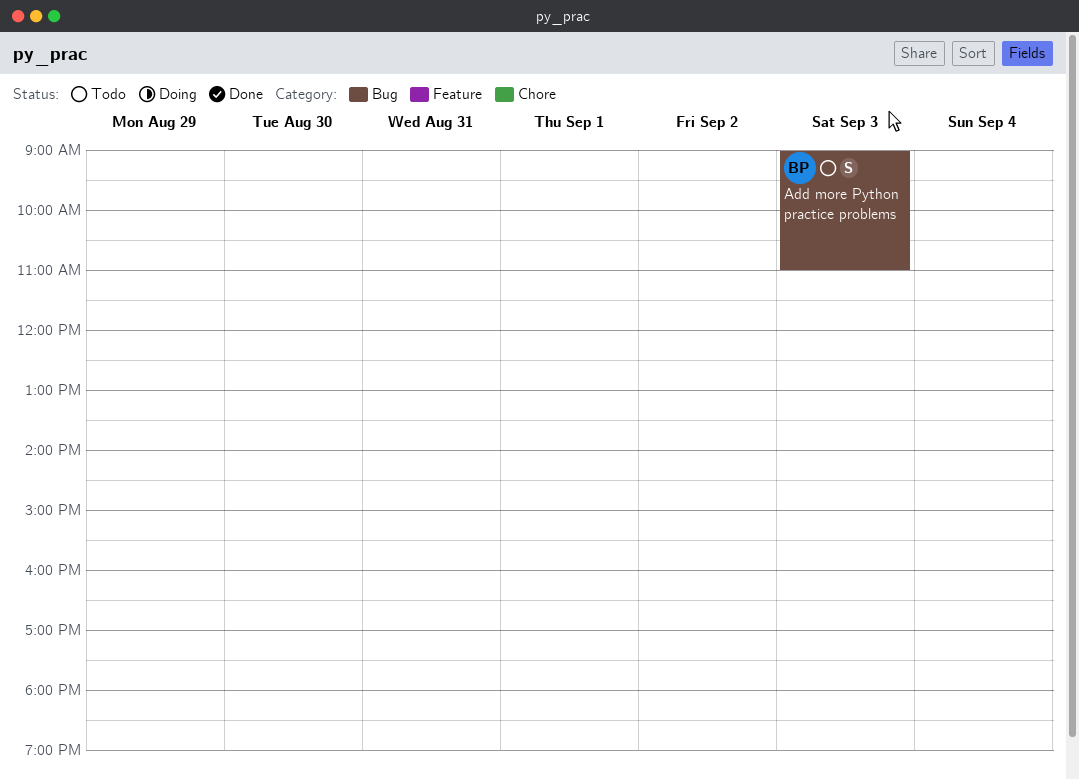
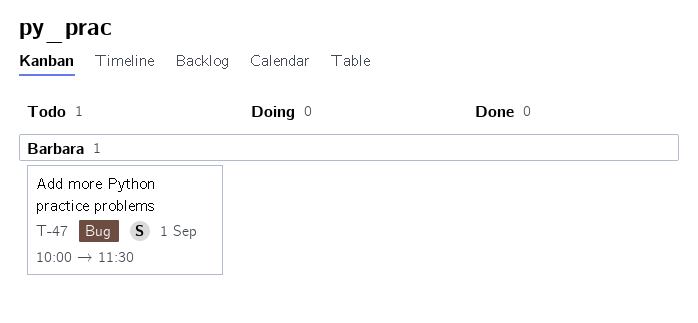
Add more Python practice problems, day: Sep 3 -> Sep 1
Add more Python practice problems, begins: 09:00 -> 10:00
Add more Python practice problems, ends: 11:00 -> 11:30

